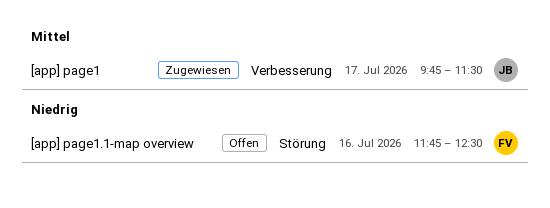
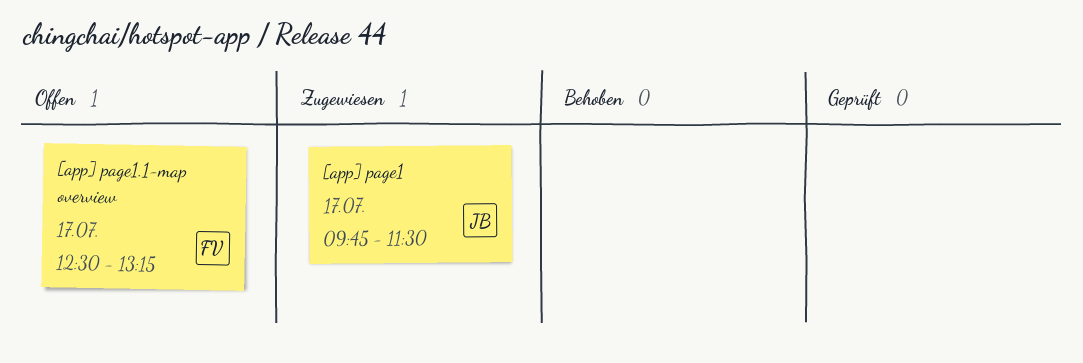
[app] page1.1-map overview, day: Jul 16 -> Jul 17
[app] page1.1-map overview, begins: 11:45 -> 12:30
[app] page1.1-map overview, ends: 12:30 -> 13:15

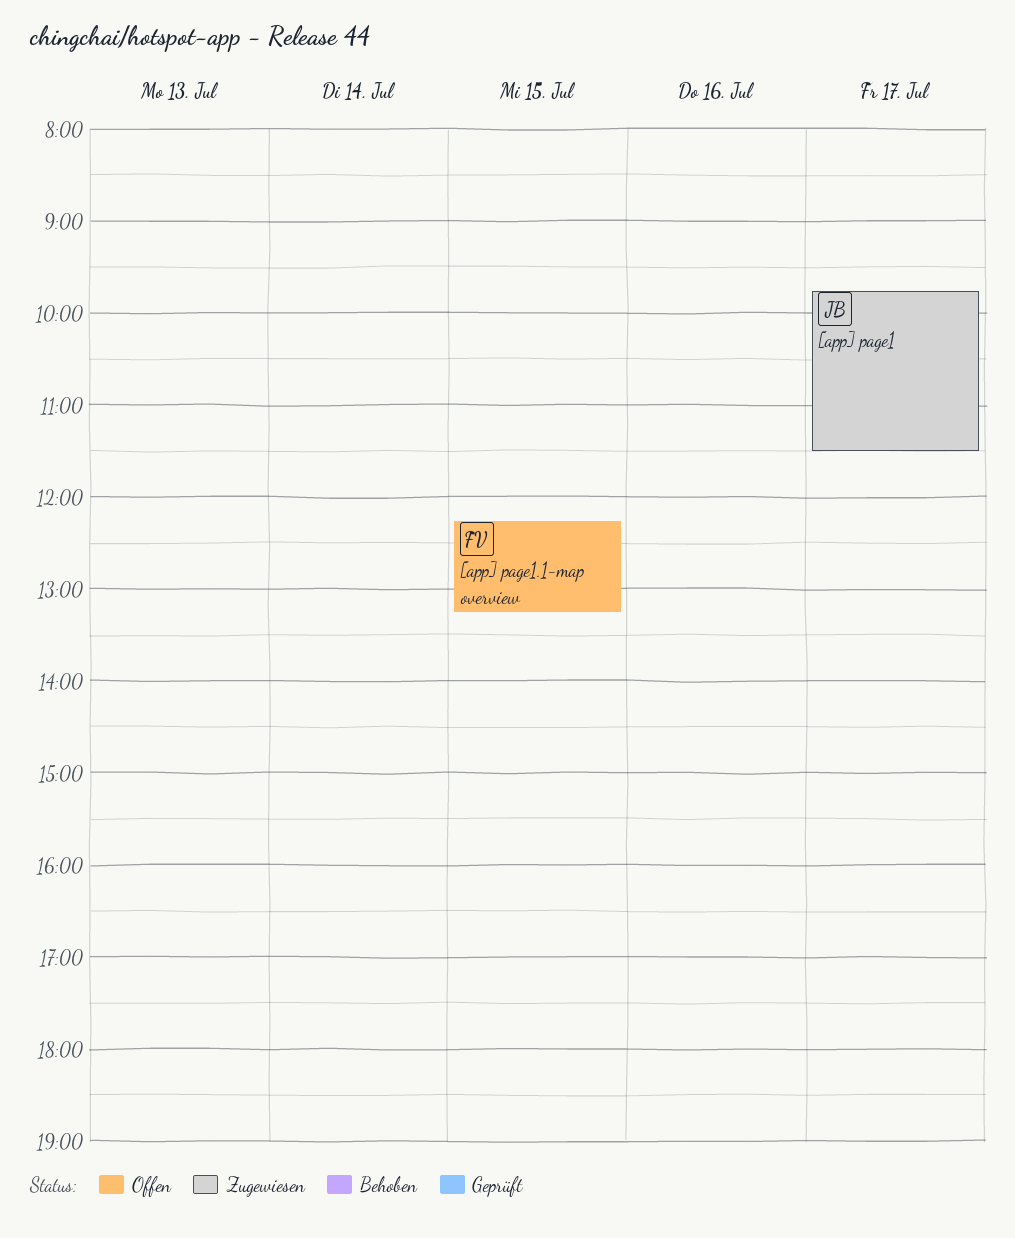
[app] page1.1-map overview, day: Jul 17 -> Jul 15
[app] page1.1-map overview, begins: 12:30 -> 12:15

